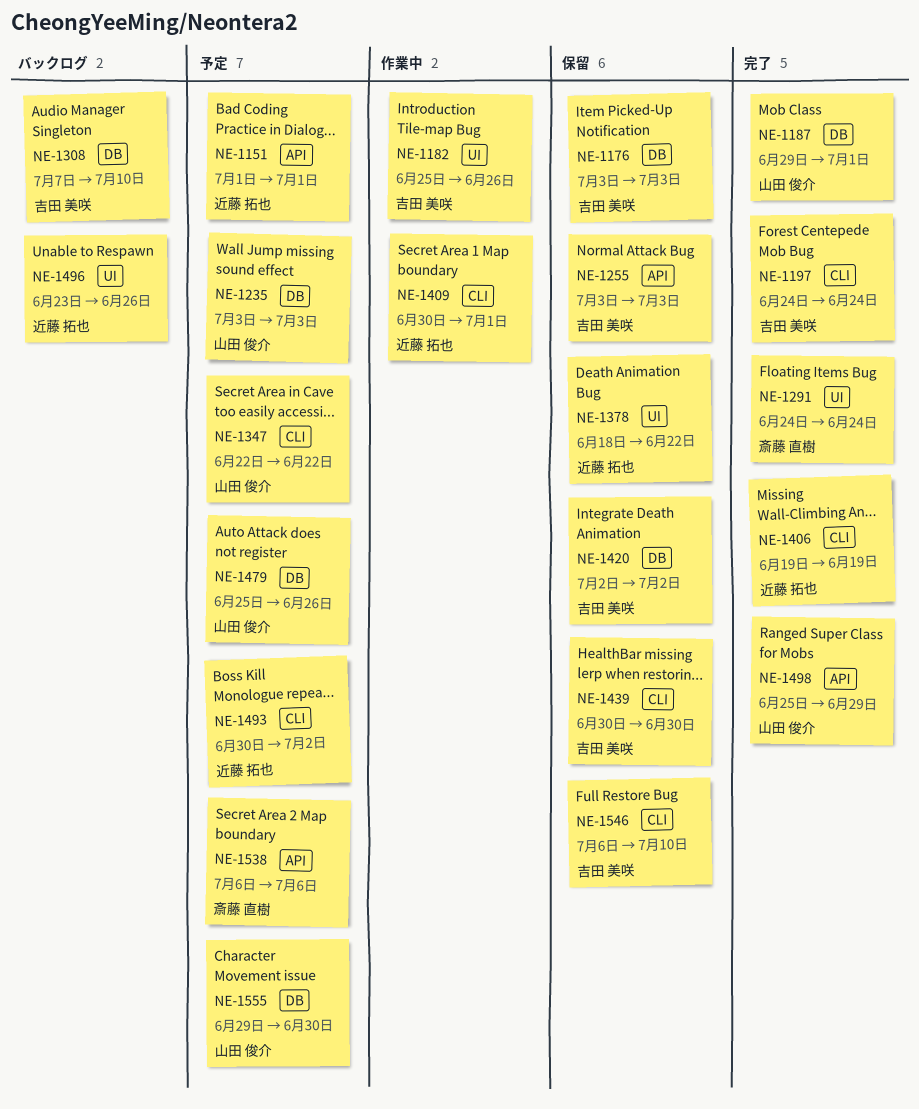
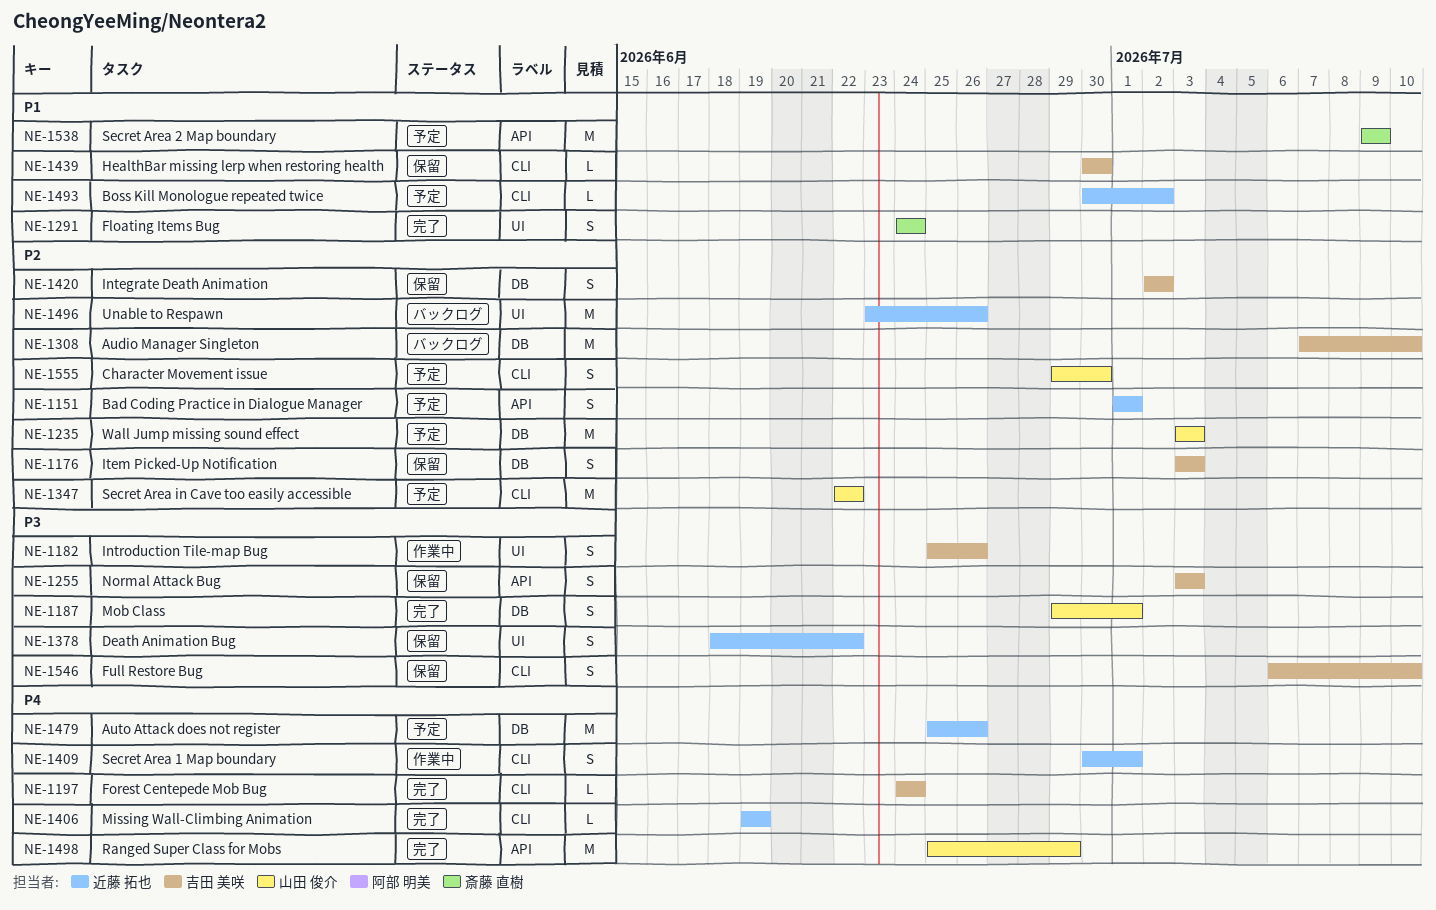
NE-1479, owner: 山田 俊介 -> 近藤 拓也
NE-1538, start: Jul 6 -> Jul 9
NE-1538, due: Jul 6 -> Jul 9
NE-1555, label: DB -> CLI

